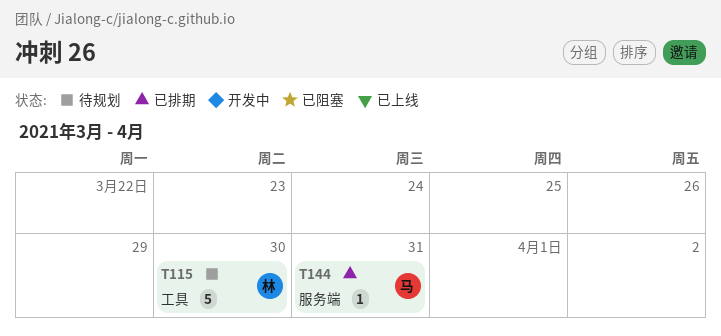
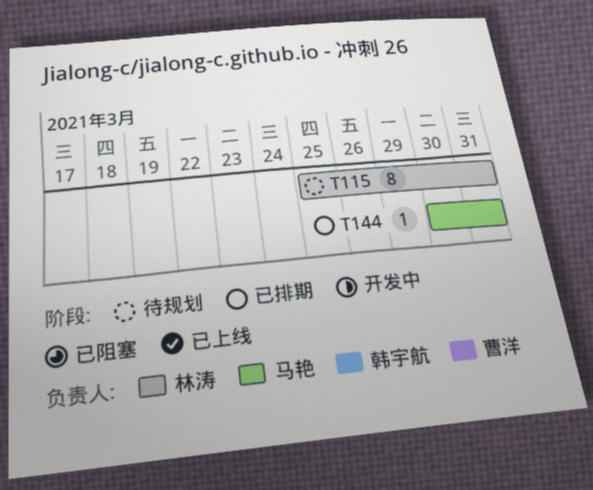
T115, estimate: 5 -> 8
T115, due: Mar 30 -> Mar 31

